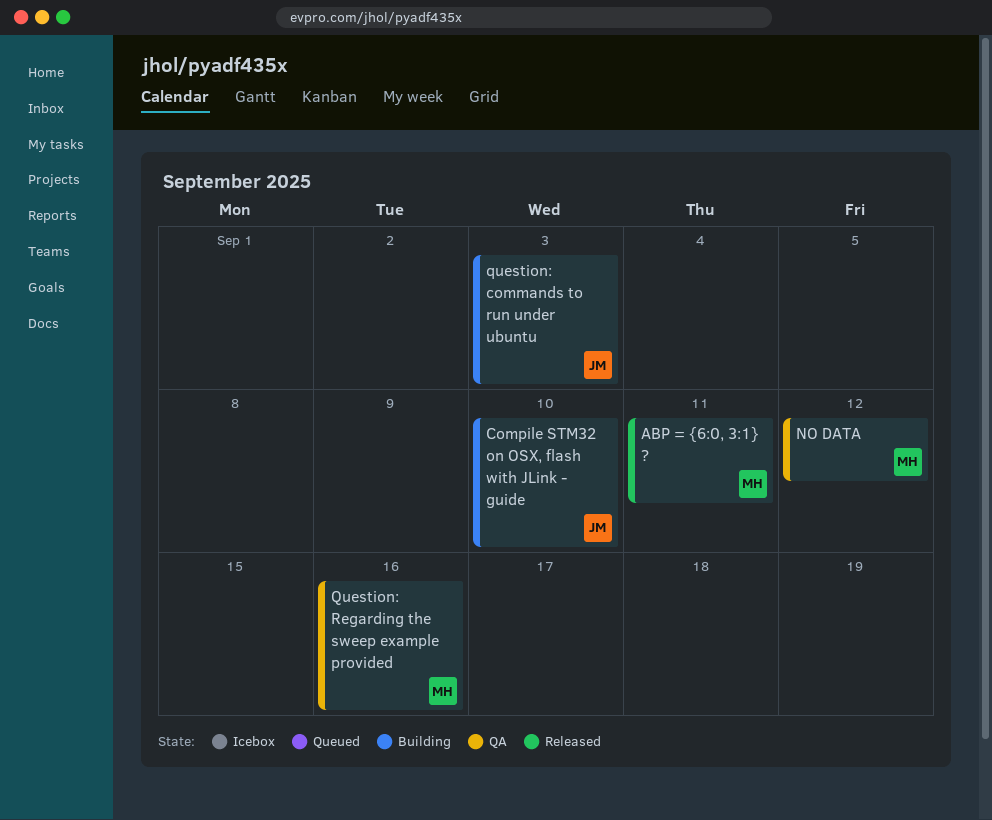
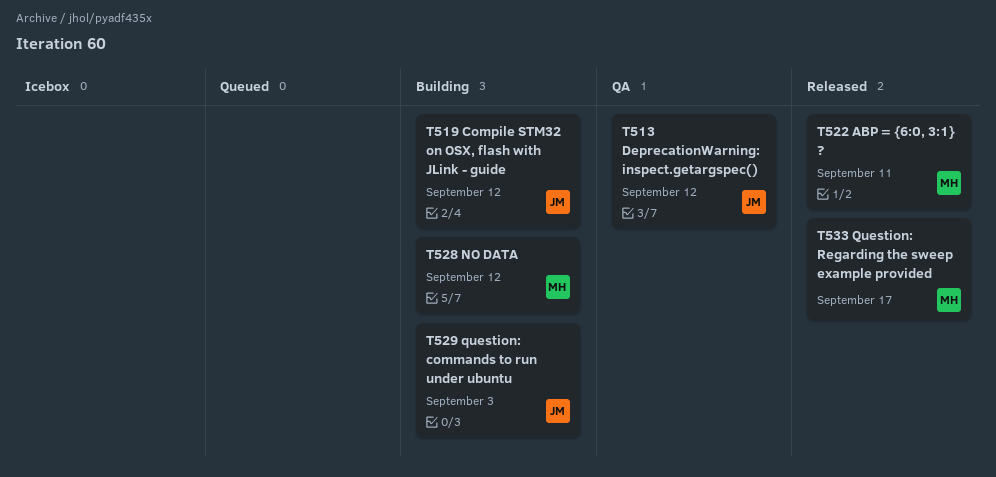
Compile STM32 on OSX, flash with JLink - guide, due: Sep 10 -> Sep 12
DeprecationWarning: inspect.getargspec(): none -> present
NO DATA, status: QA -> Building
Question: Regarding the sweep example provided, status: QA -> Released
Question: Regarding the sweep example provided, due: Sep 16 -> Sep 17

